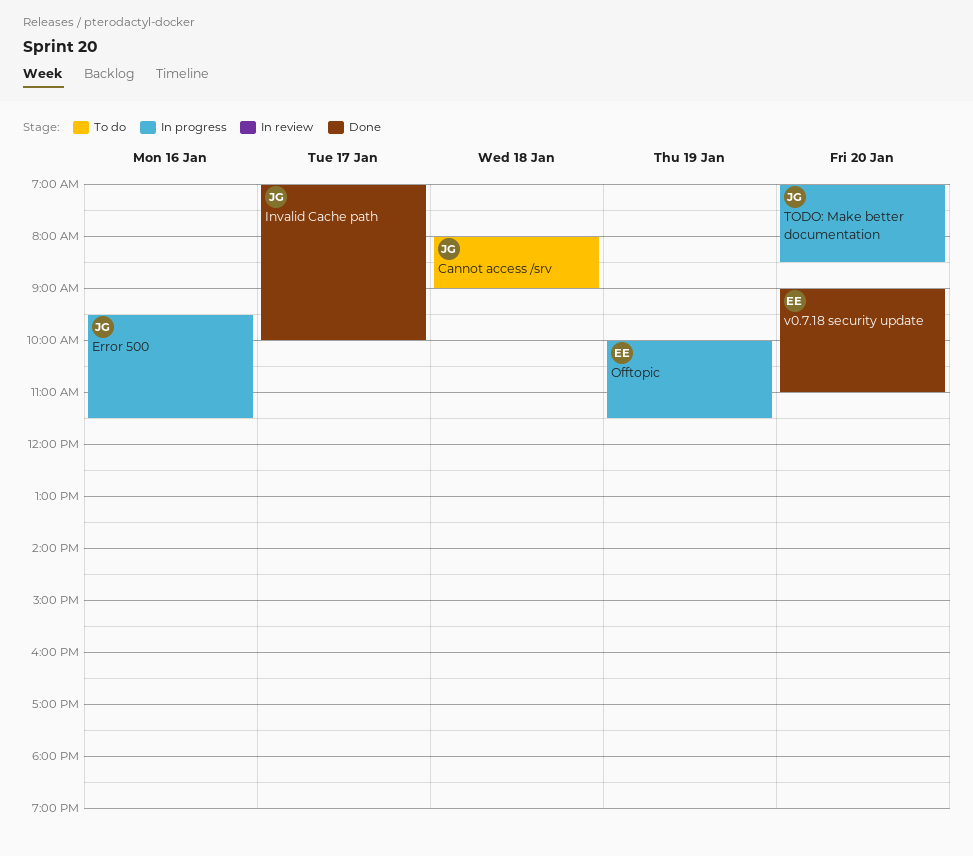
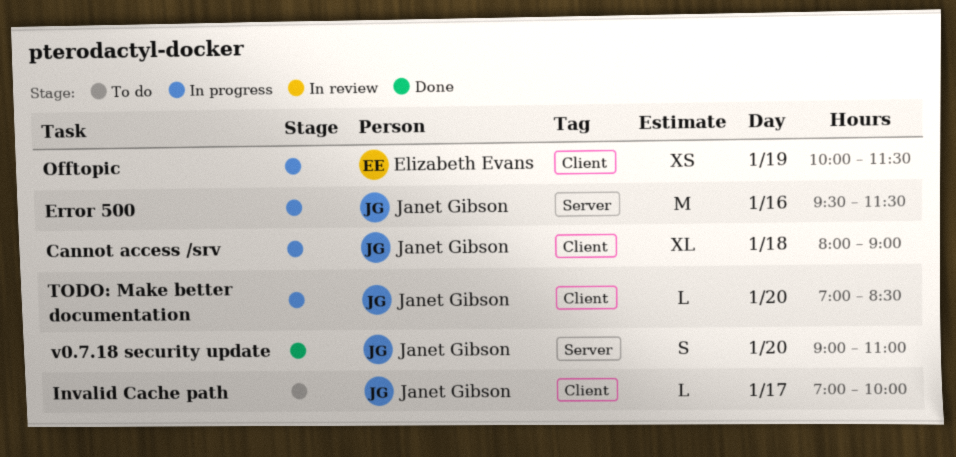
Cannot access /srv, status: To do -> In progress
Invalid Cache path, status: Done -> To do
v0.7.18 security update, owner: Elizabeth Evans -> Janet Gibson

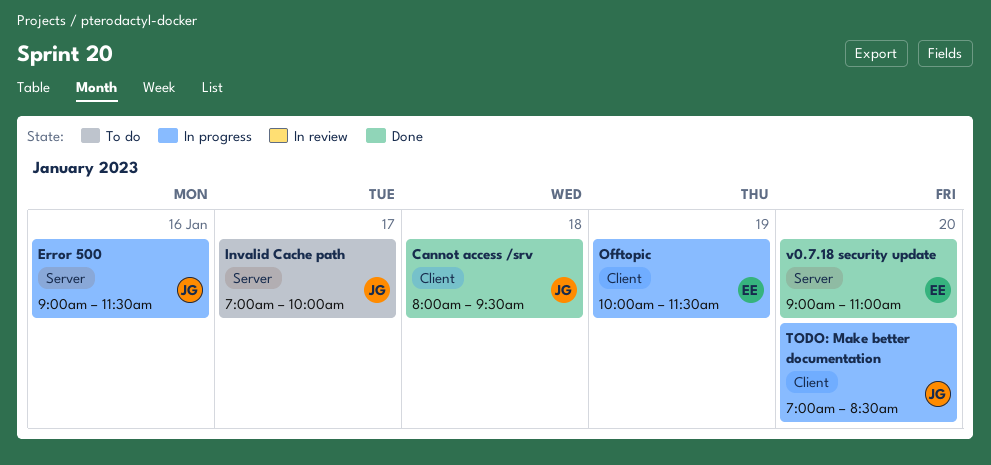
Cannot access /srv, status: In progress -> Done
Cannot access /srv, ends: 09:00 -> 09:30
Error 500, begins: 09:30 -> 09:00
Invalid Cache path, label: Client -> Server
v0.7.18 security update, owner: Janet Gibson -> Elizabeth Evans

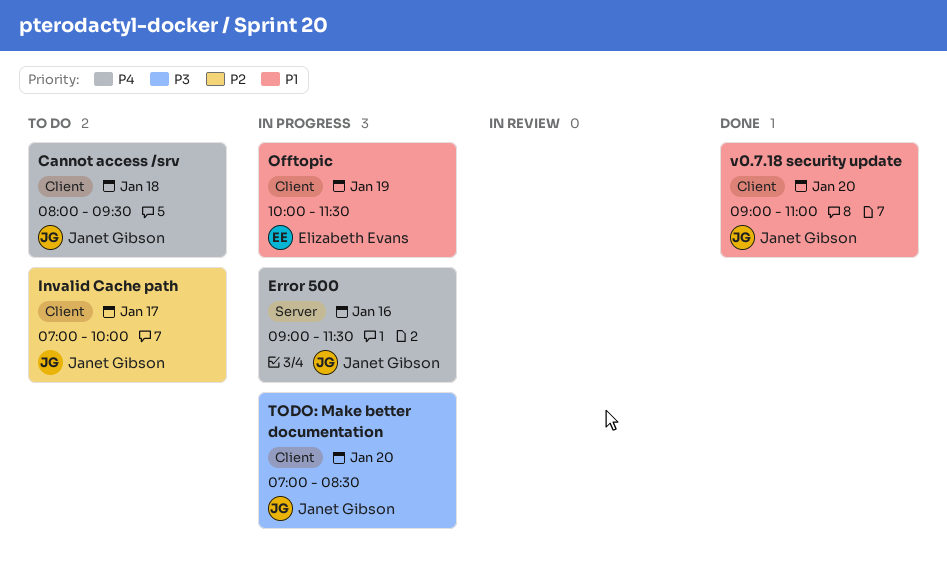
Cannot access /srv, status: Done -> To do
Invalid Cache path, label: Server -> Client
v0.7.18 security update, owner: Elizabeth Evans -> Janet Gibson
v0.7.18 security update, label: Server -> Client

